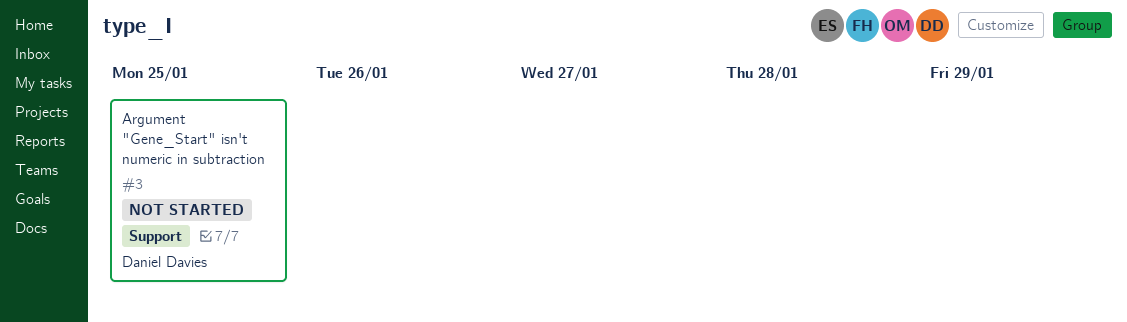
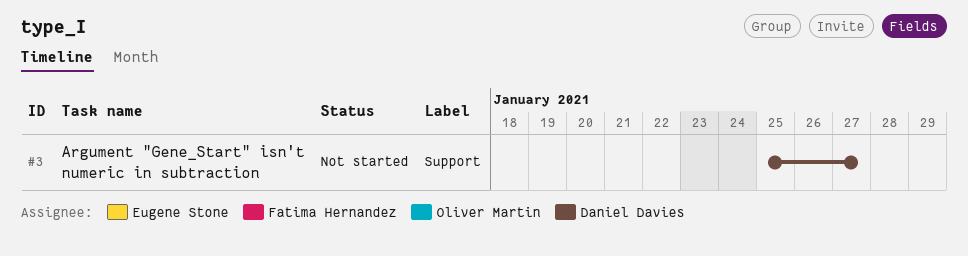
#3, due: Jan 25 -> Jan 27

